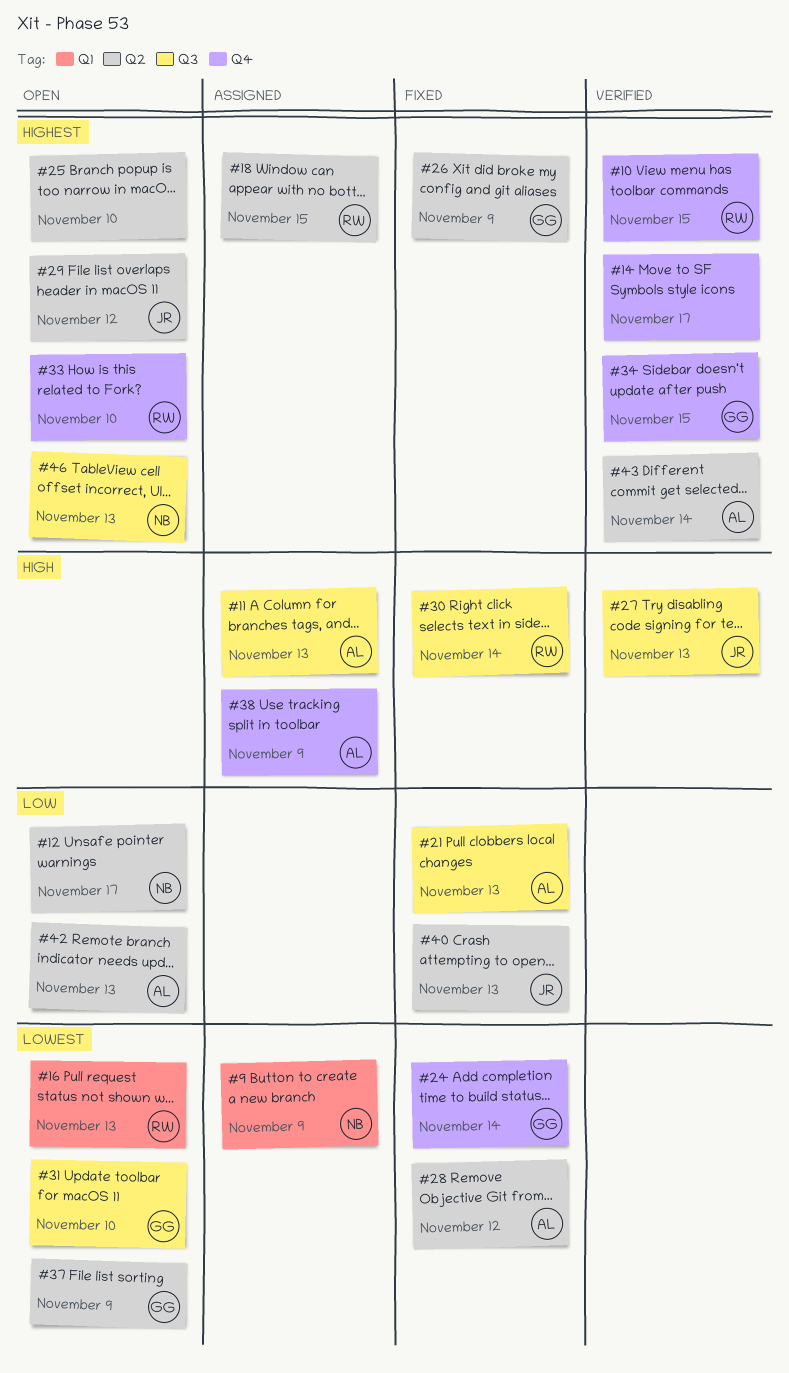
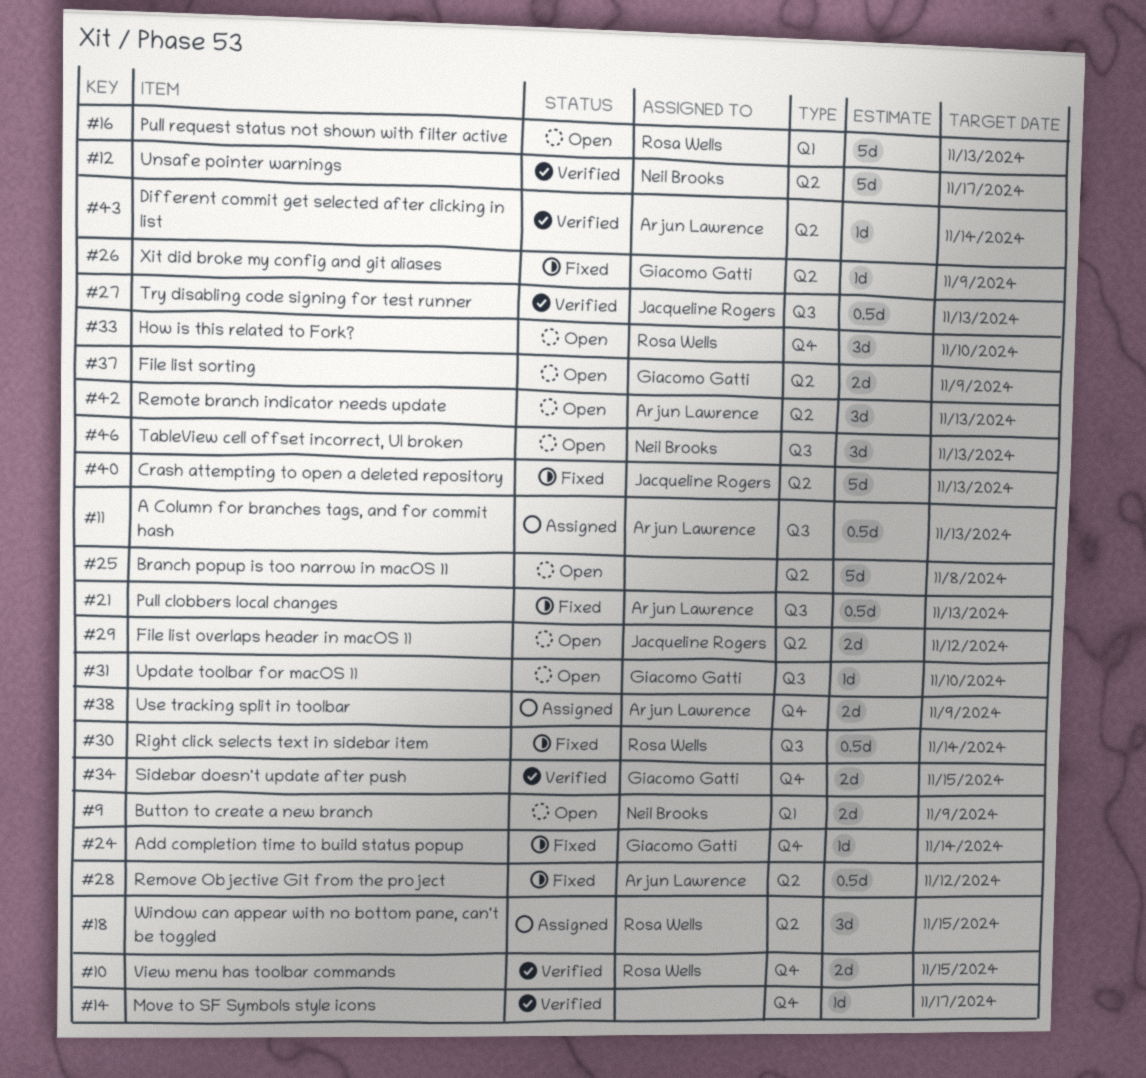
#9, status: Assigned -> Open
#12, status: Open -> Verified
#25, due: Nov 10 -> Nov 8

